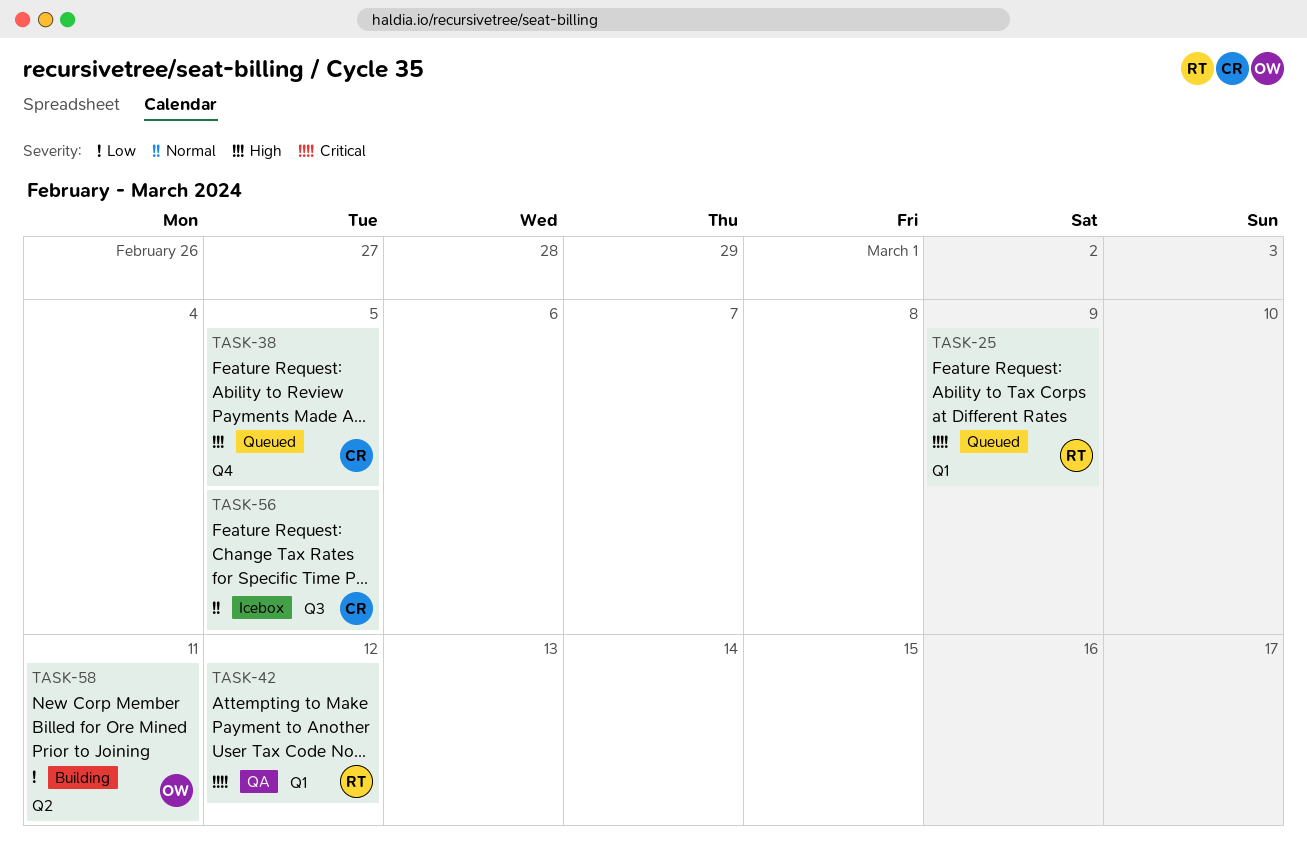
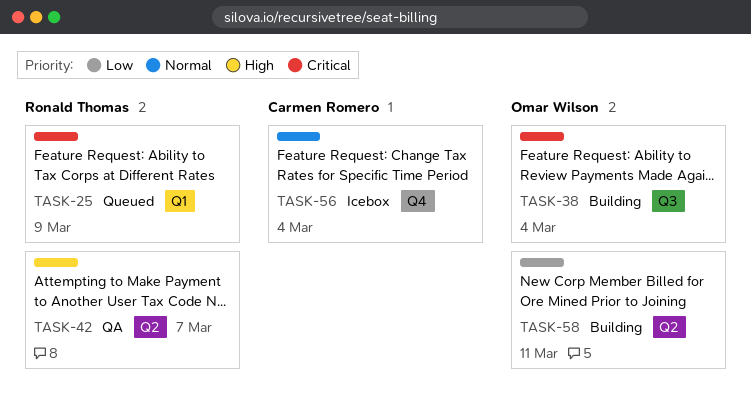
TASK-38, status: Queued -> Building
TASK-38, owner: Carmen Romero -> Omar Wilson
TASK-38, priority: High -> Critical
TASK-38, label: Q4 -> Q3
TASK-38, due: Mar 5 -> Mar 4
TASK-42, priority: Critical -> High
TASK-42, label: Q1 -> Q2
TASK-42, due: Mar 12 -> Mar 7
TASK-56, label: Q3 -> Q4
TASK-56, due: Mar 5 -> Mar 4

